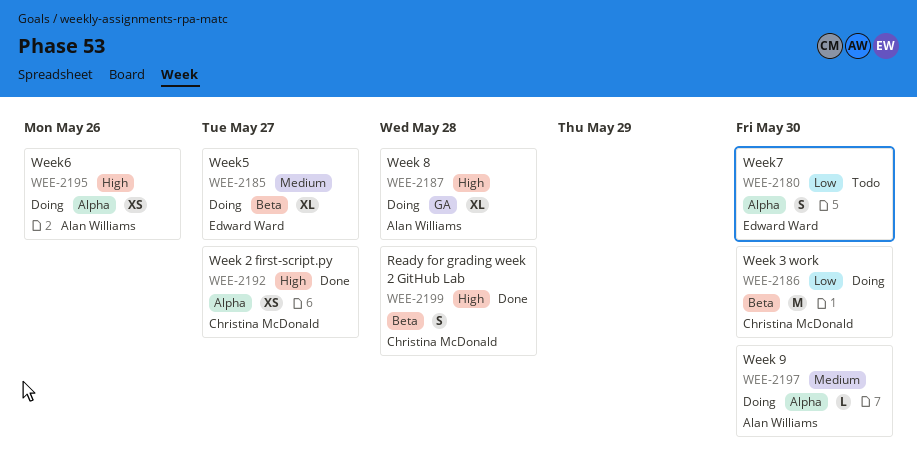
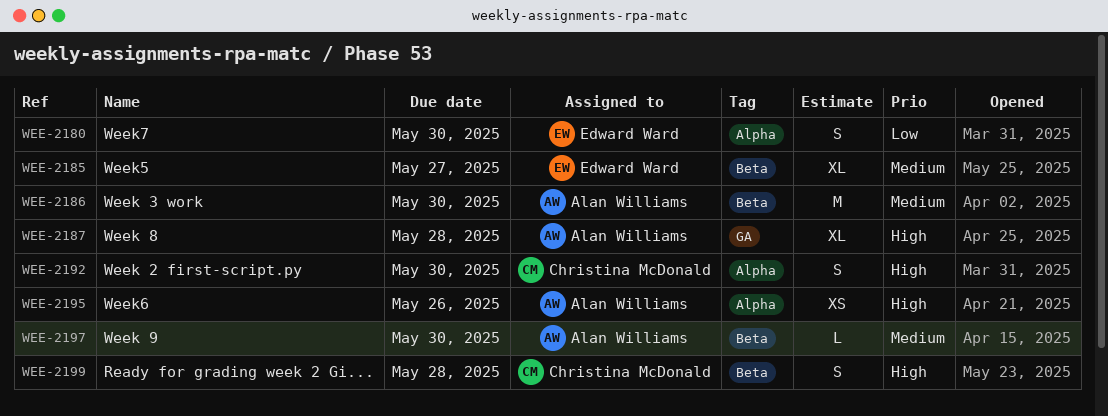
WEE-2186, owner: Christina McDonald -> Alan Williams
WEE-2186, priority: Low -> Medium
WEE-2192, estimate: XS -> S
WEE-2192, due: May 27 -> May 30
WEE-2197, label: Alpha -> Beta

